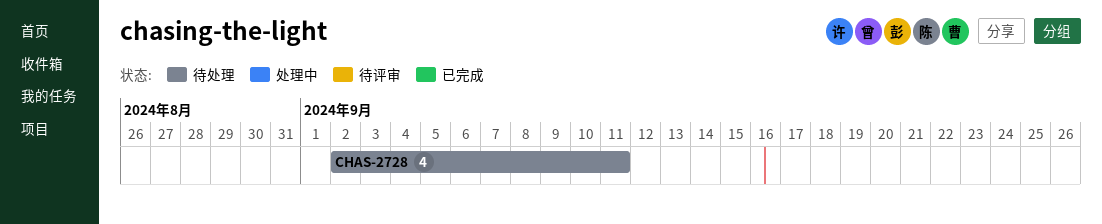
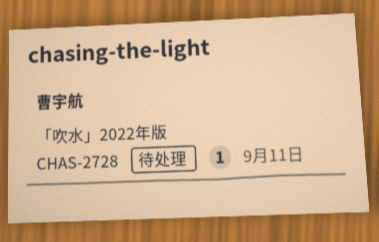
CHAS-2728, estimate: 4 -> 1

